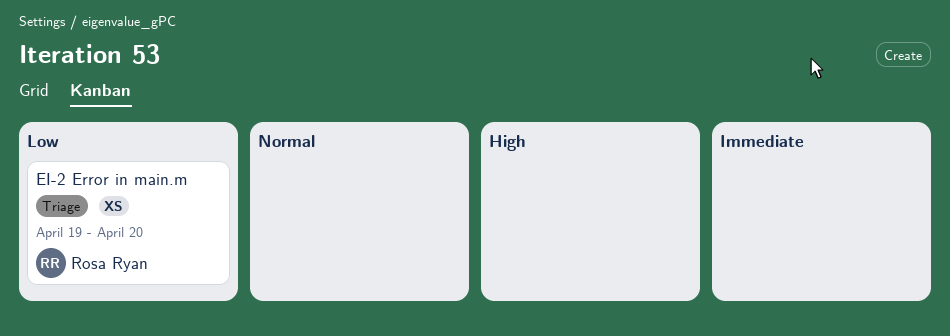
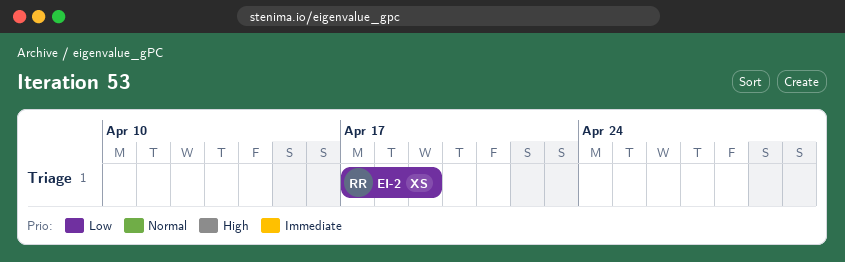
EI-2, start: Apr 19 -> Apr 17
EI-2, due: Apr 20 -> Apr 19

